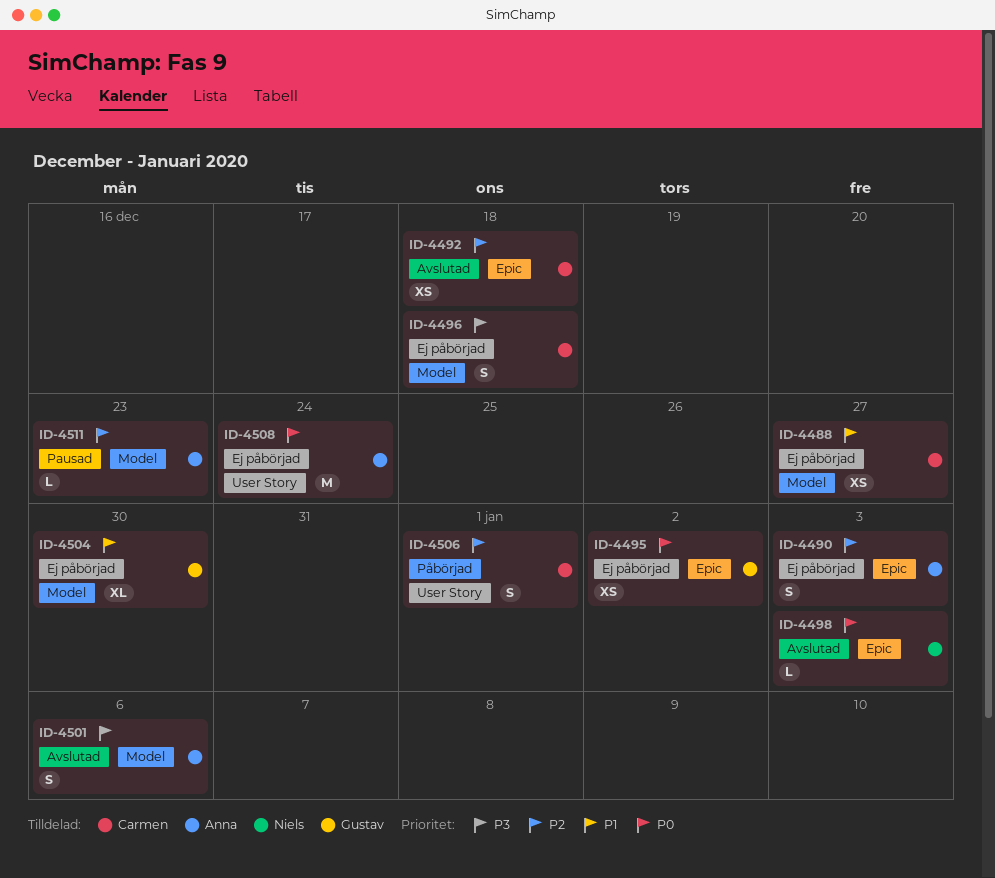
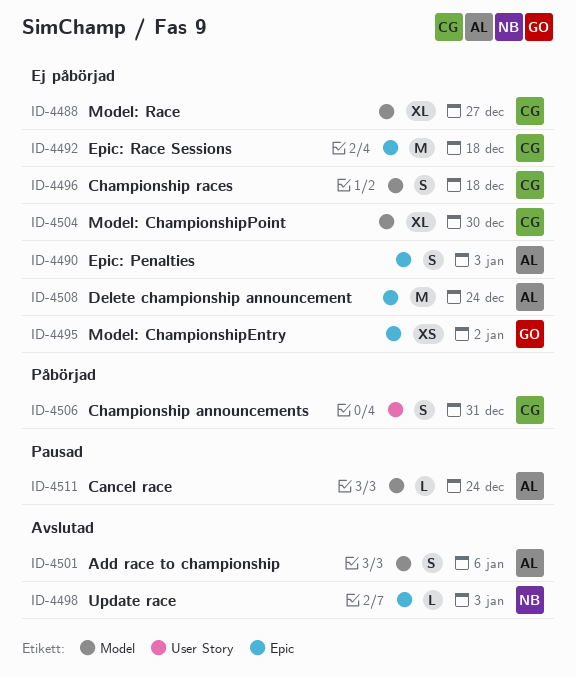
ID-4488, estimate: XS -> XL
ID-4492, status: Avslutad -> Ej påbörjad
ID-4492, estimate: XS -> M
ID-4504, owner: Gustav -> Carmen
ID-4506, due: Jan 1 -> Dec 31
ID-4508, label: User Story -> Epic
ID-4511, due: Dec 23 -> Dec 24

